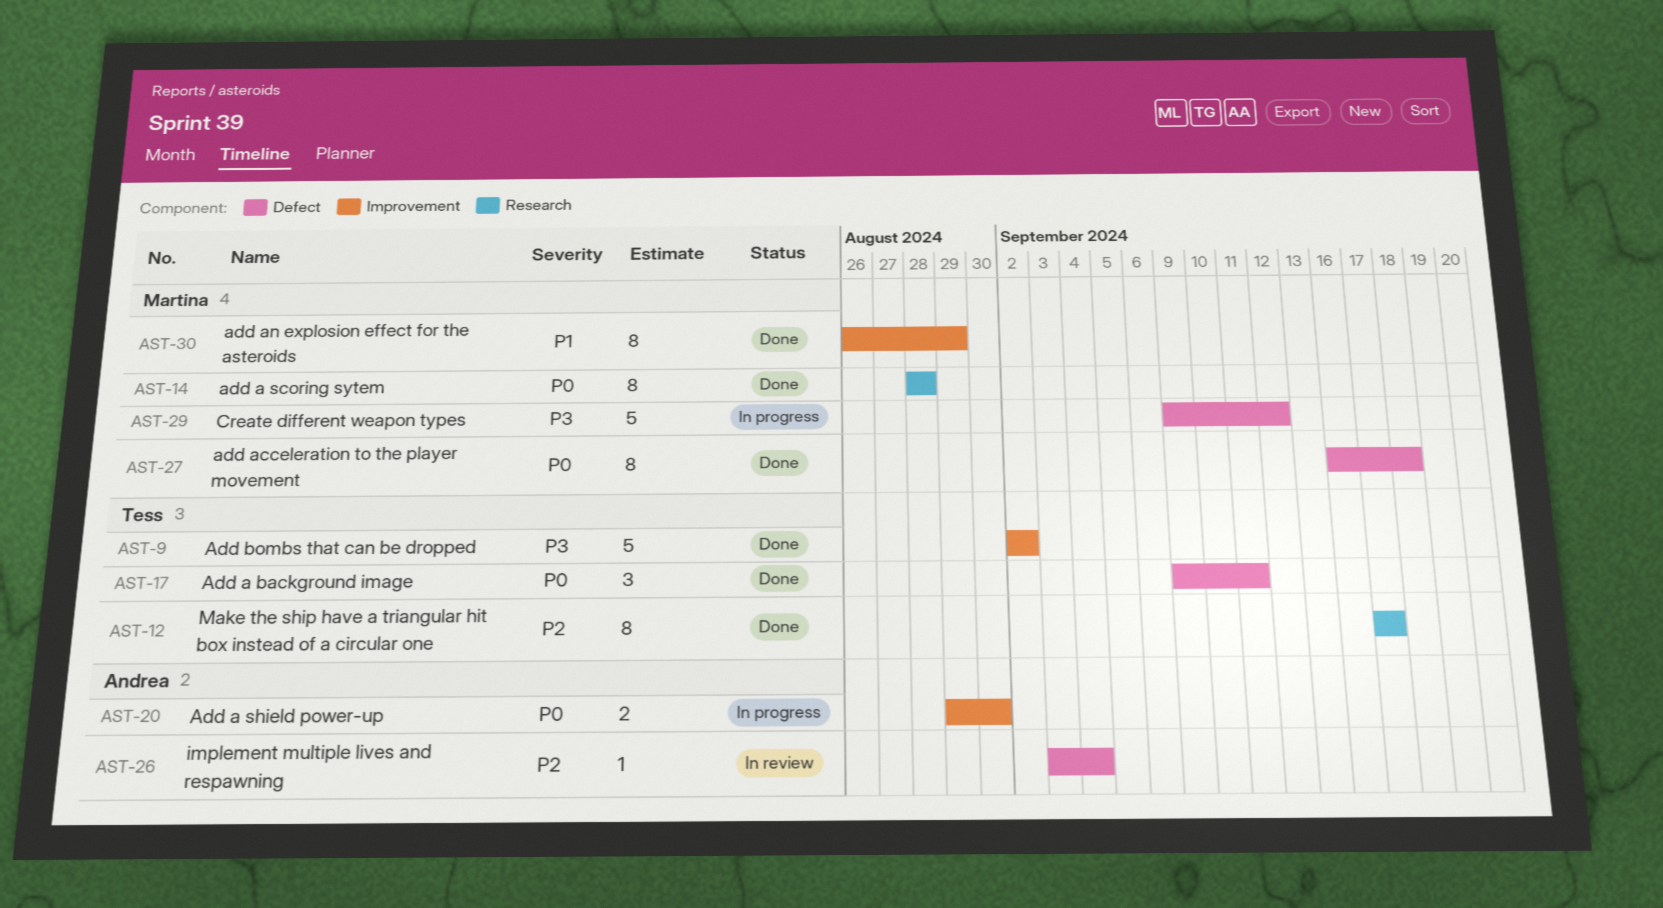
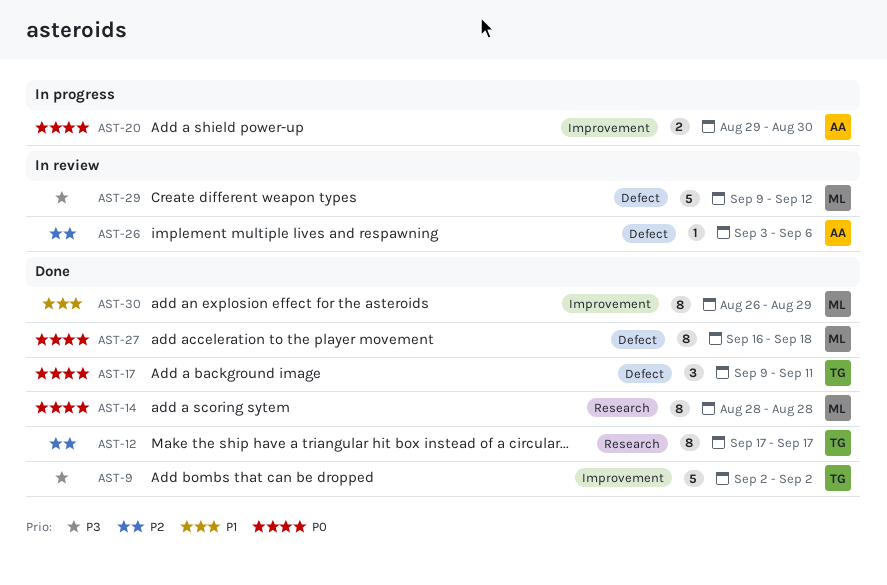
AST-26, due: Sep 4 -> Sep 6
AST-29, status: In progress -> In review

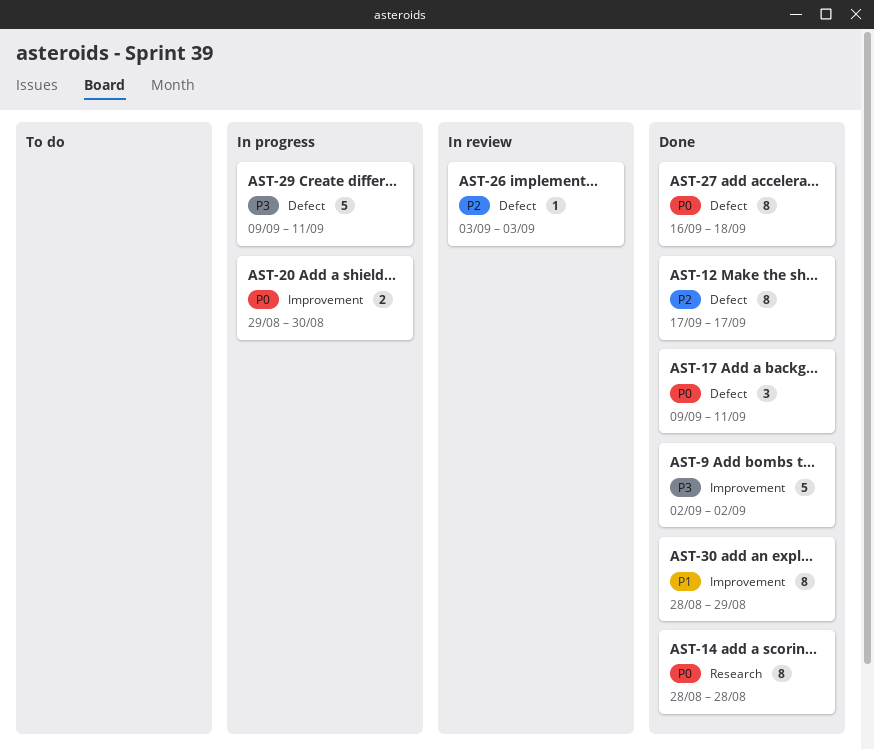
AST-12, label: Research -> Defect
AST-26, due: Sep 6 -> Sep 3
AST-29, status: In review -> In progress
AST-29, due: Sep 12 -> Sep 11
AST-30, start: Aug 26 -> Aug 28

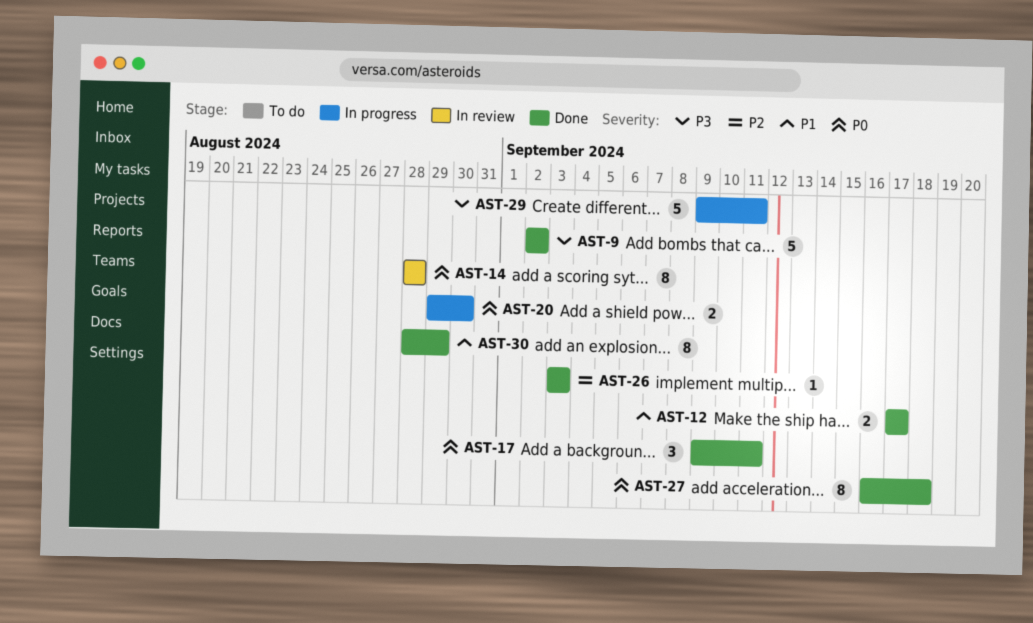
AST-12, priority: P2 -> P1
AST-12, estimate: 8 -> 2
AST-14, status: Done -> In review
AST-26, status: In review -> Done

